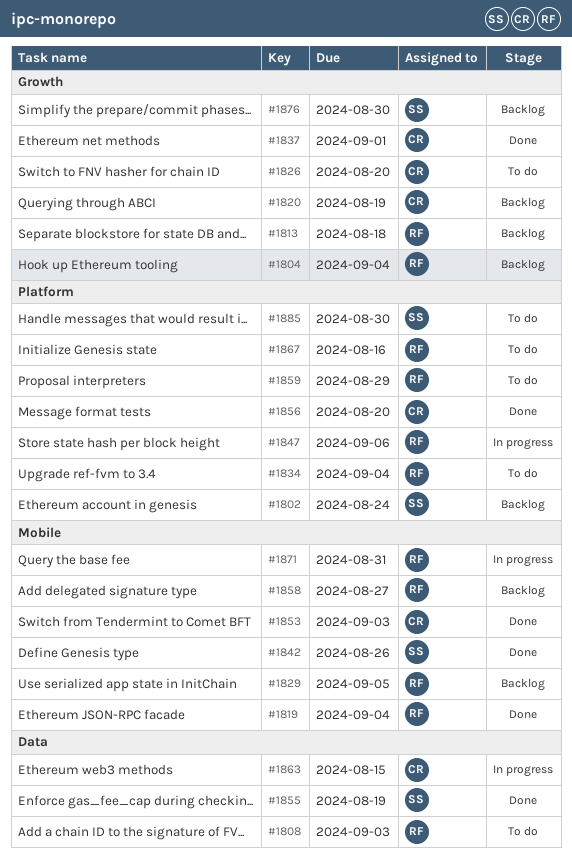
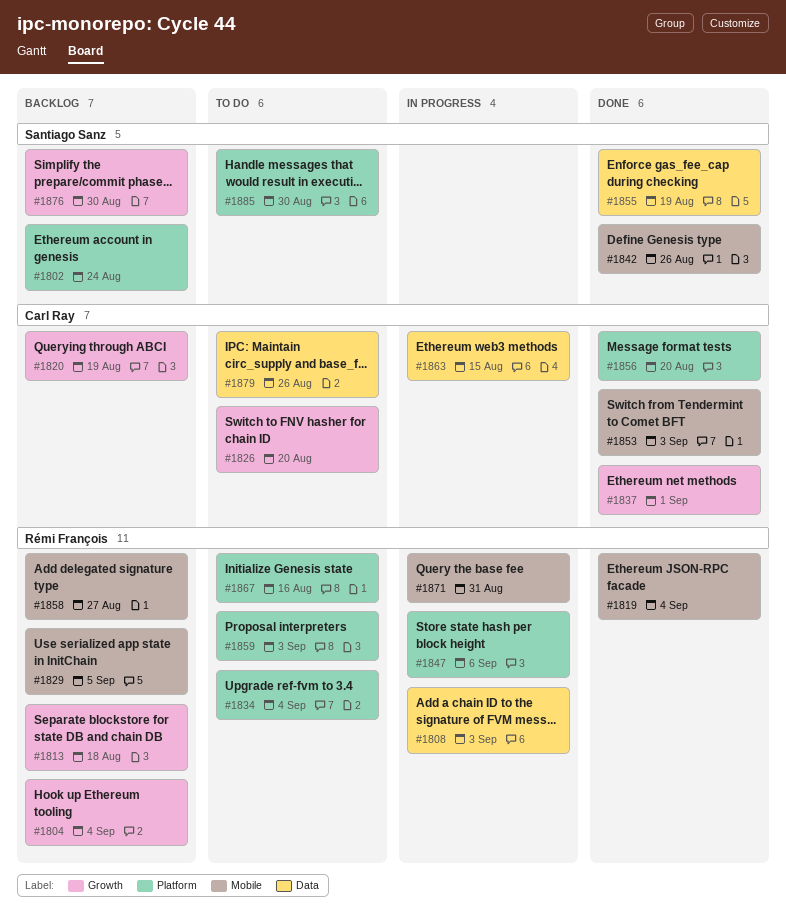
#1808, status: To do -> In progress
#1859, due: Aug 29 -> Sep 3
#1879: none -> present

